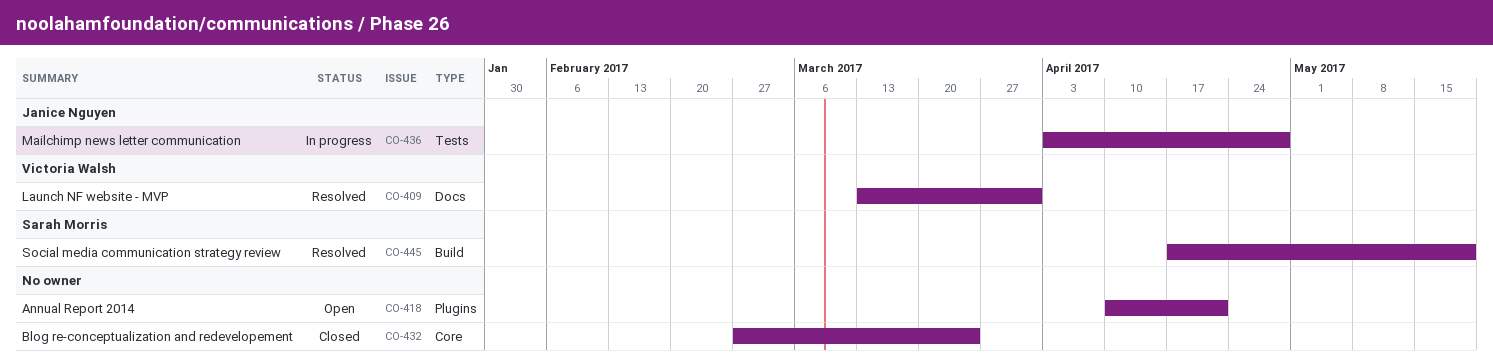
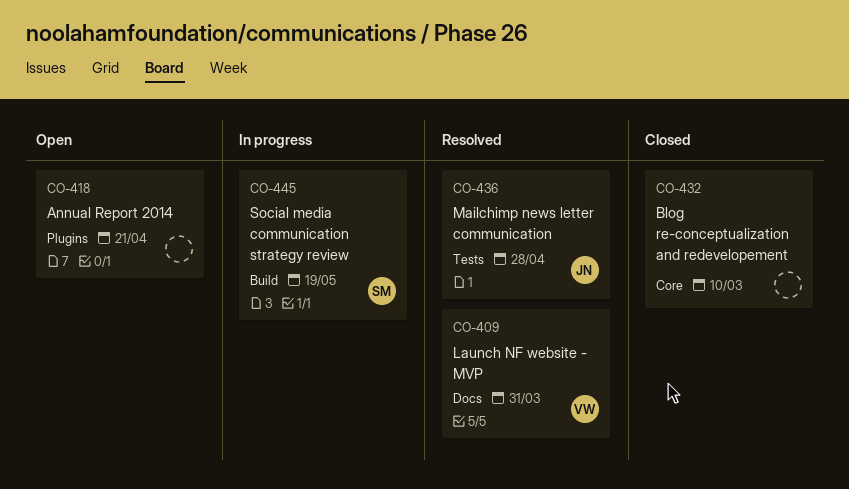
CO-432, due: Mar 24 -> Mar 10
CO-436, status: In progress -> Resolved
CO-445, status: Resolved -> In progress

